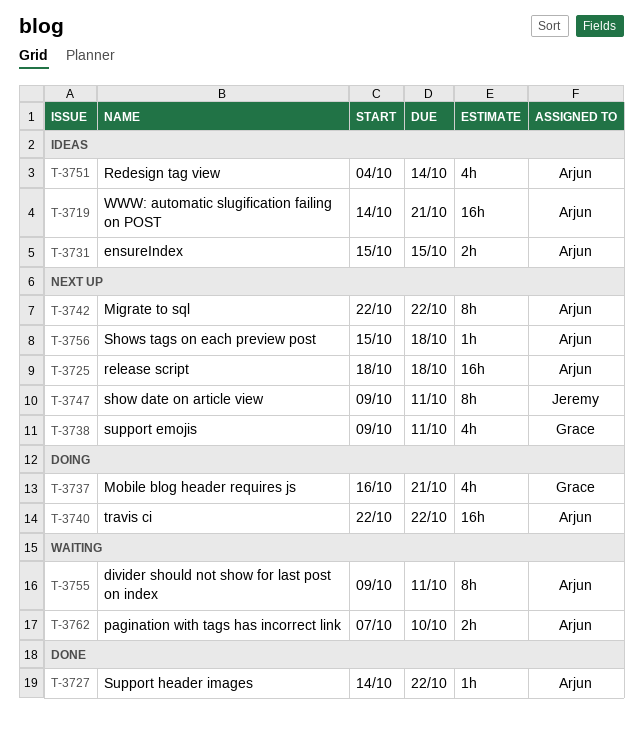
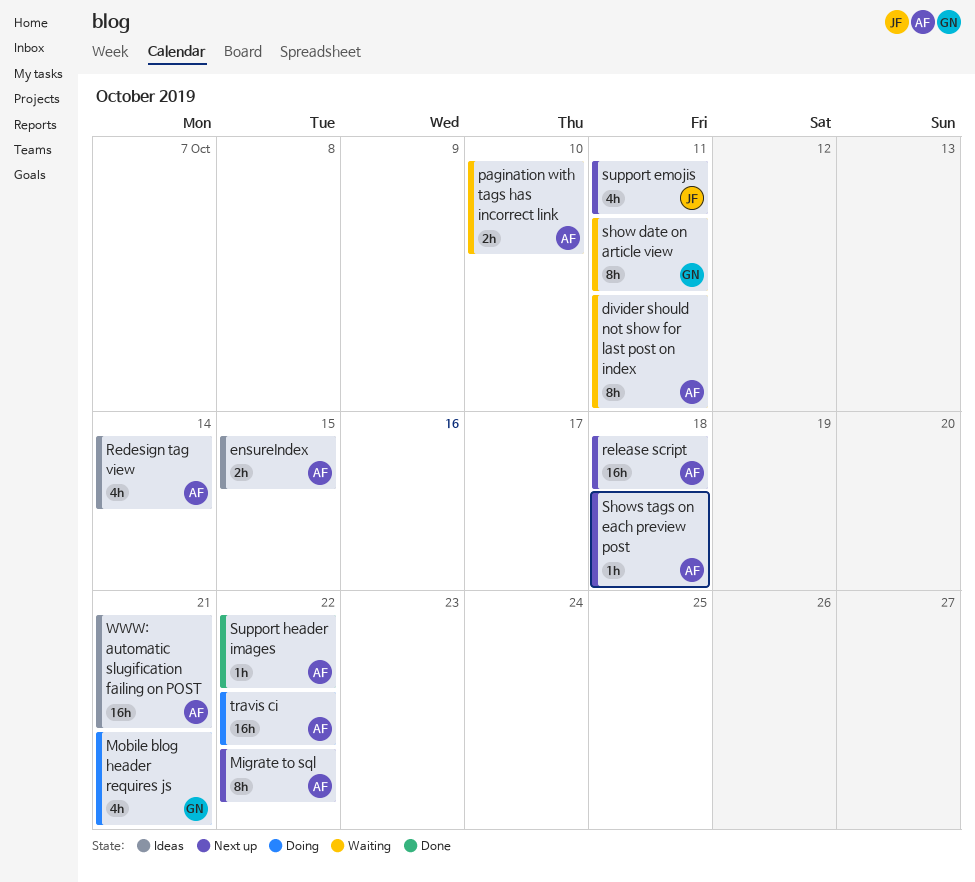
show date on article view, status: Next up -> Waiting
show date on article view, owner: Jeremy -> Grace
support emojis, owner: Grace -> Jeremy

